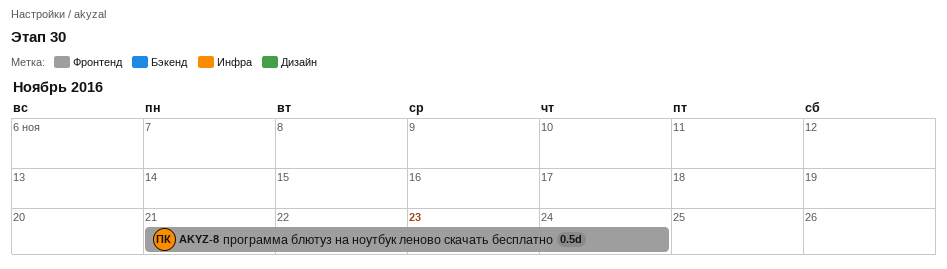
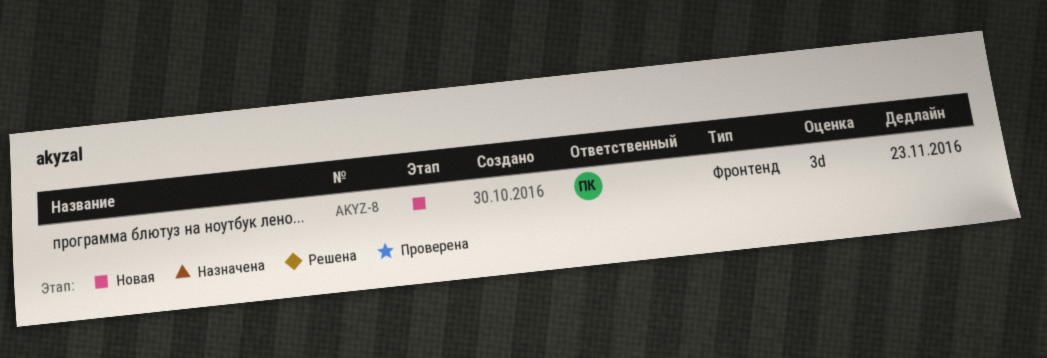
AKYZ-8, estimate: 0.5d -> 3d
AKYZ-8, due: Nov 24 -> Nov 23

